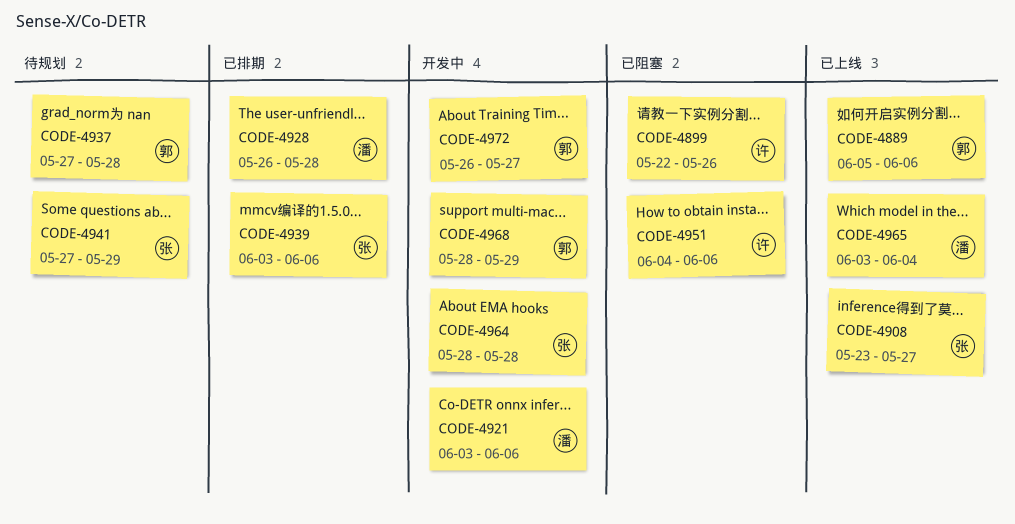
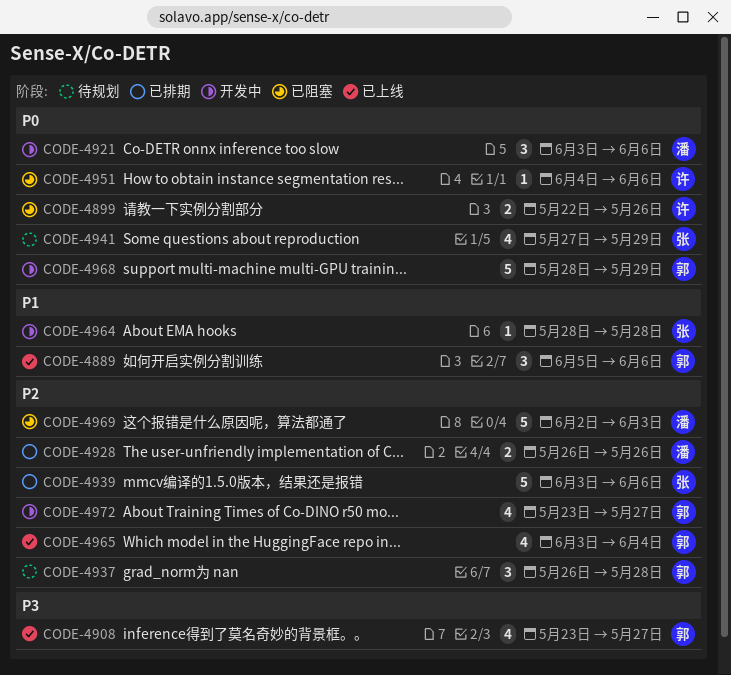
CODE-4908, owner: 张 -> 郭
CODE-4928, due: May 28 -> May 26
CODE-4937, start: May 27 -> May 26
CODE-4965, owner: 潘 -> 郭
CODE-4969: none -> present
CODE-4972, start: May 26 -> May 23

